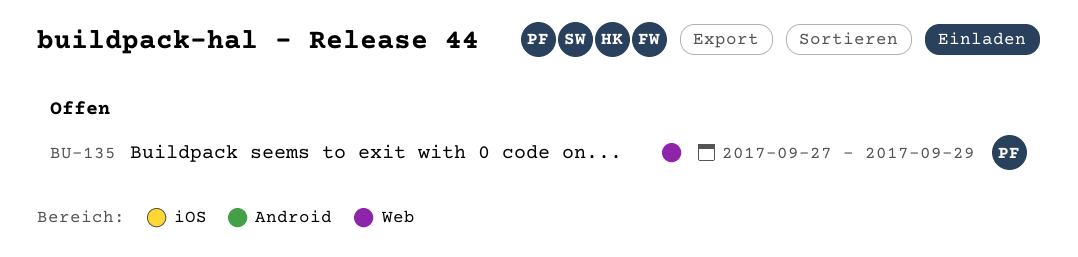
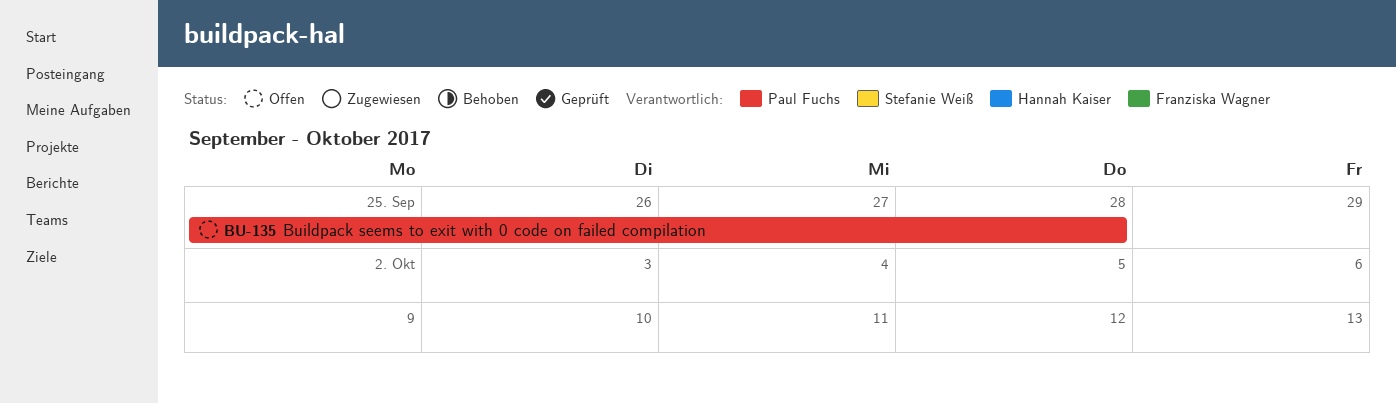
BU-135, start: Sep 27 -> Sep 25
BU-135, due: Sep 29 -> Sep 28

